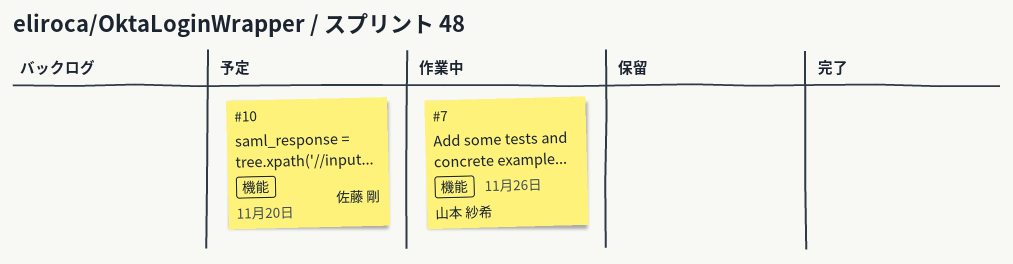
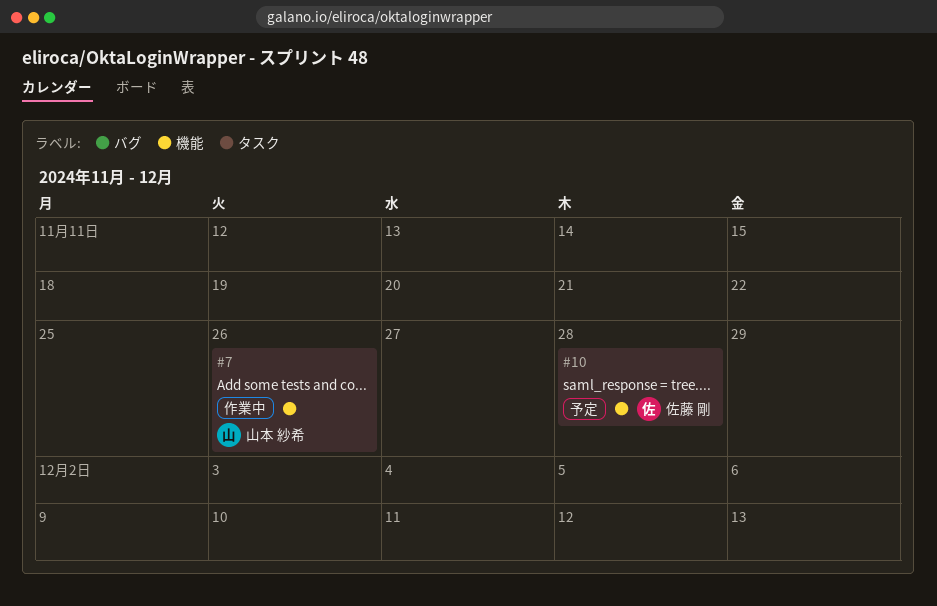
#10, due: Nov 20 -> Nov 28

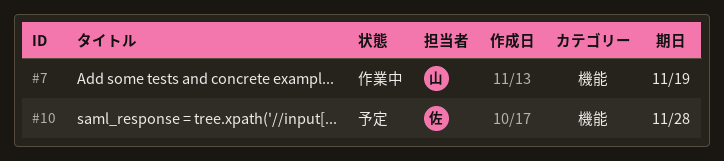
#7, due: Nov 26 -> Nov 19

